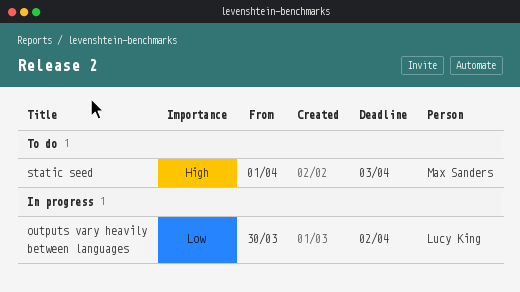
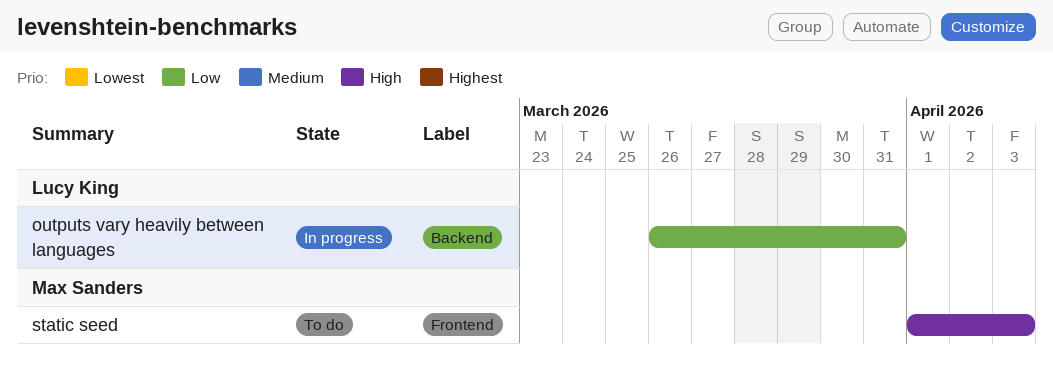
outputs vary heavily between languages, start: Mar 30 -> Mar 26
outputs vary heavily between languages, due: Apr 2 -> Mar 31

